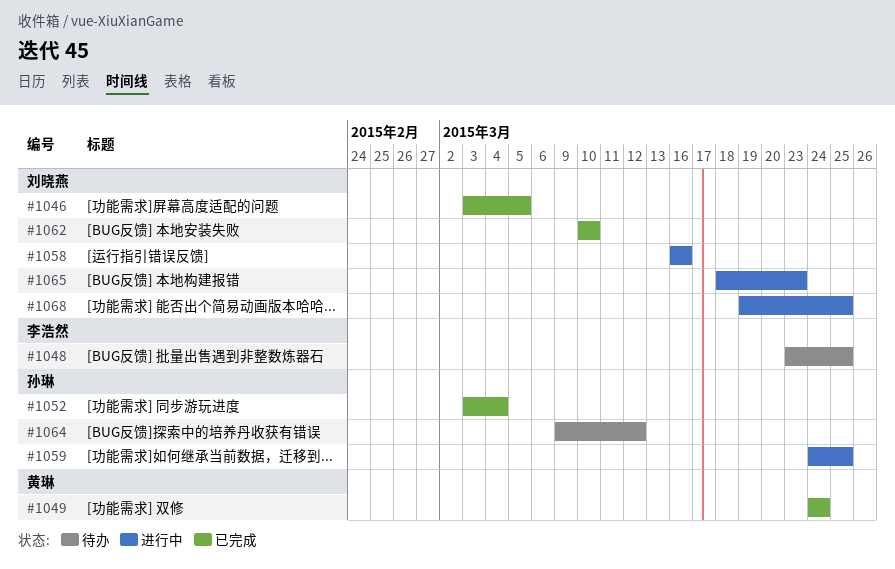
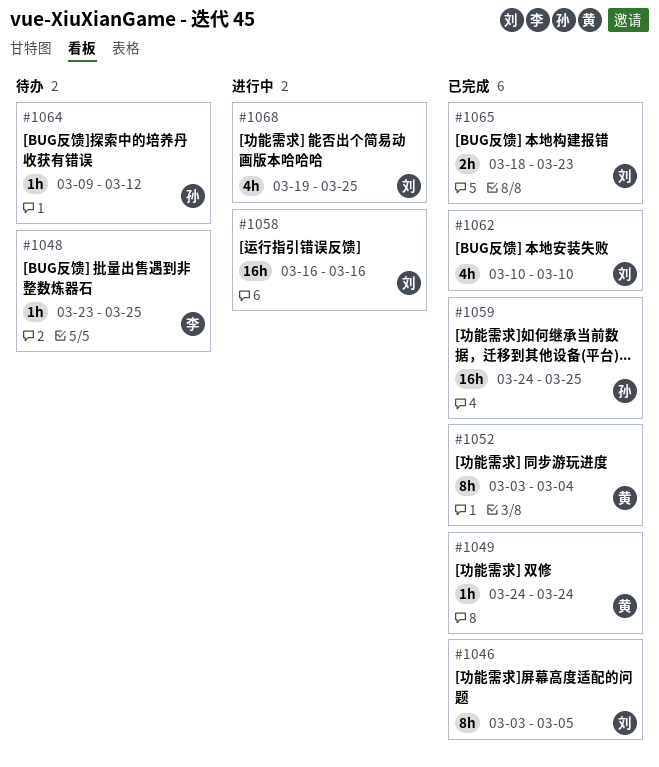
#1052, owner: 孙琳 -> 黄琳
#1059, status: 进行中 -> 已完成
#1065, status: 进行中 -> 已完成

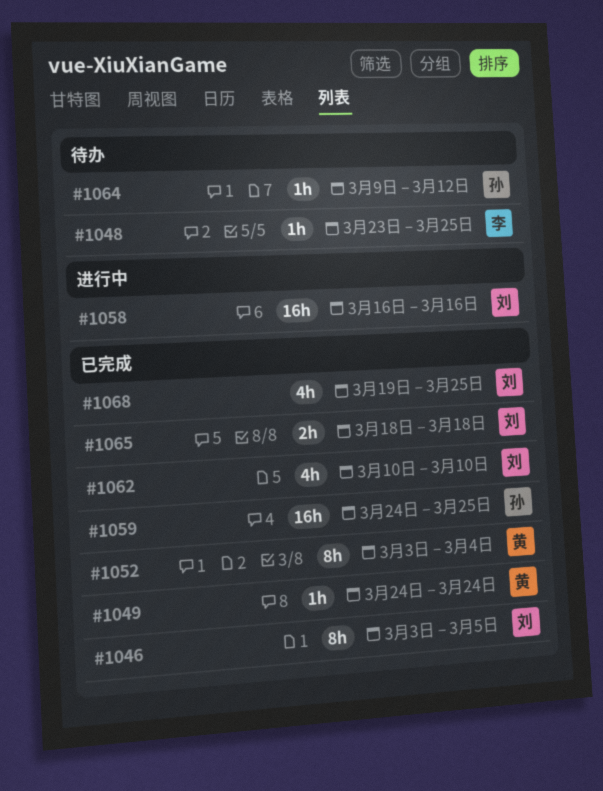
#1065, due: Mar 23 -> Mar 18
#1068, status: 进行中 -> 已完成

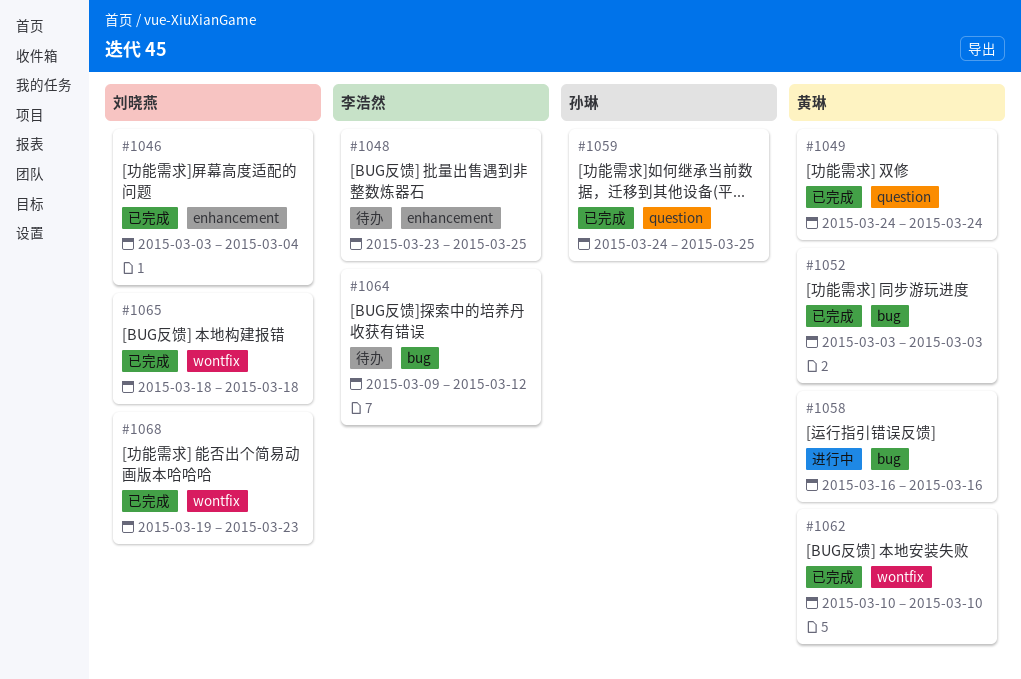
#1046, due: Mar 5 -> Mar 4
#1052, due: Mar 4 -> Mar 3
#1058, owner: 刘晓燕 -> 黄琳
#1062, owner: 刘晓燕 -> 黄琳
#1064, owner: 孙琳 -> 李浩然
#1068, due: Mar 25 -> Mar 23

